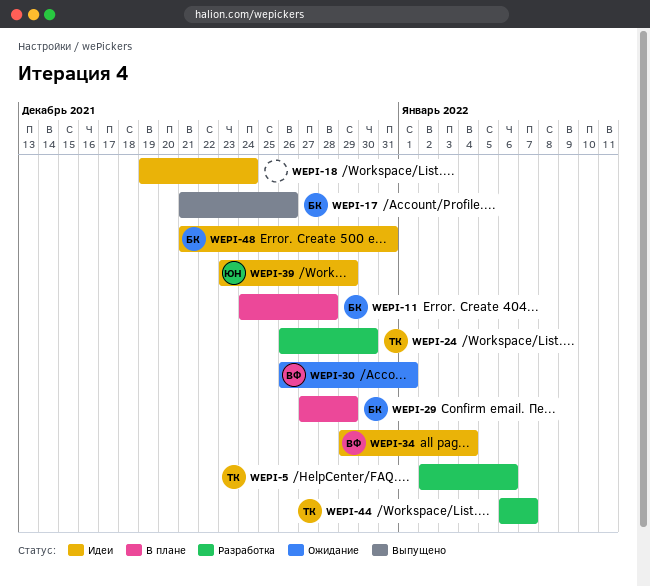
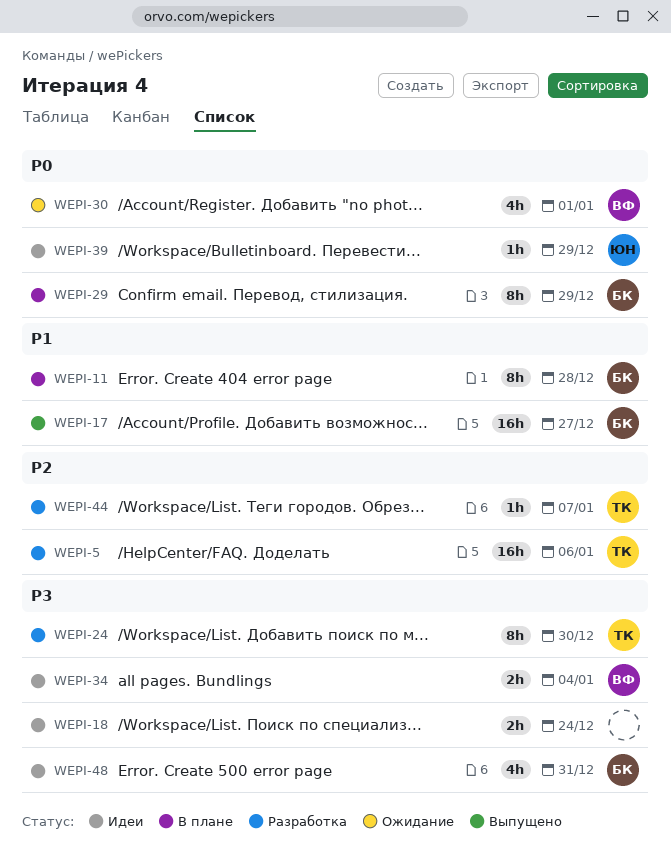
WEPI-17, due: Dec 26 -> Dec 27

